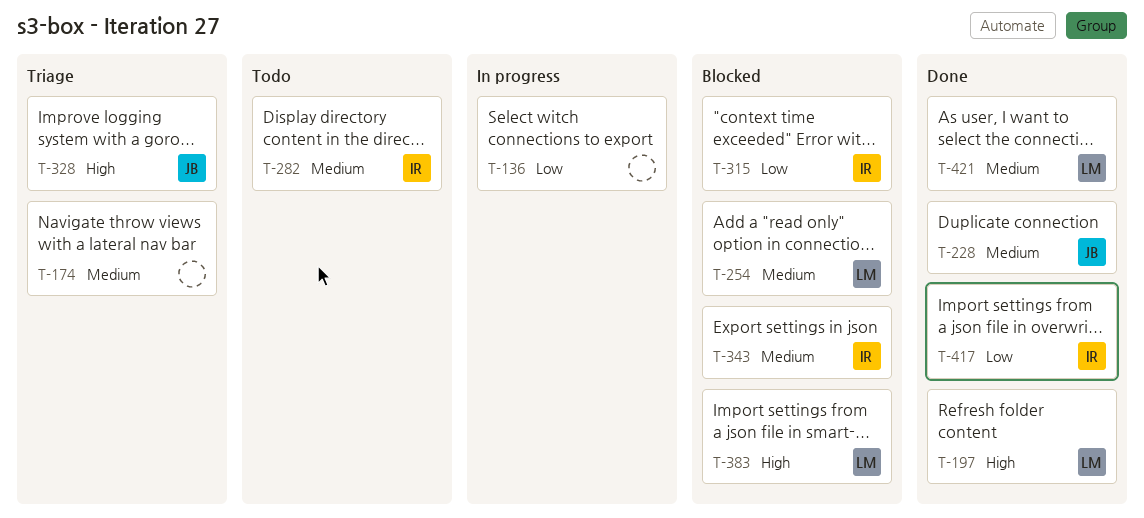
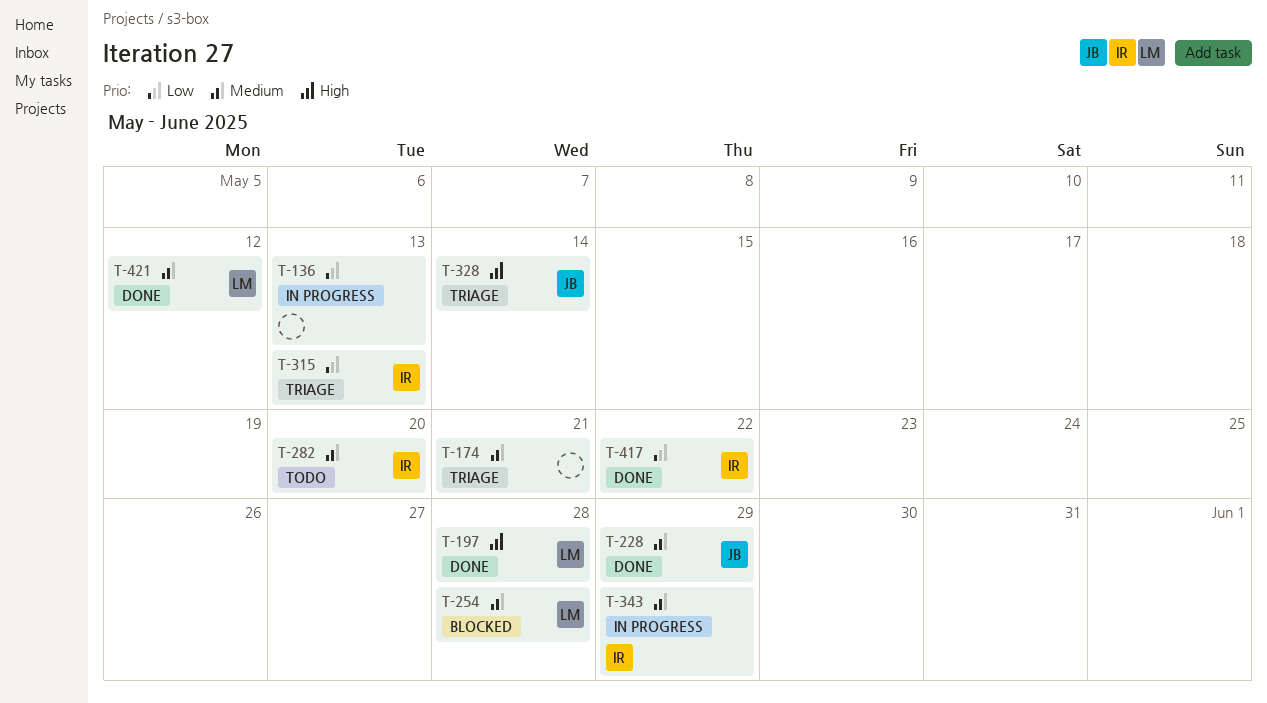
T-315, status: Blocked -> Triage
T-343, status: Blocked -> In progress
T-383: present -> none

